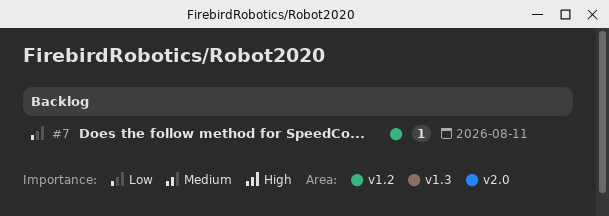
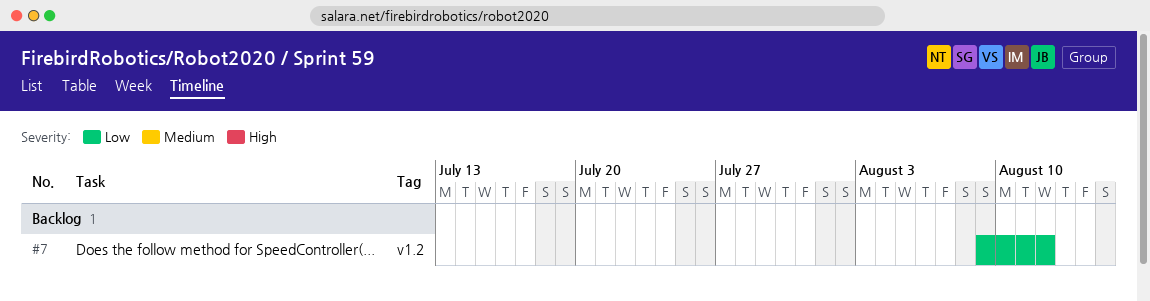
#7, due: Aug 11 -> Aug 12

